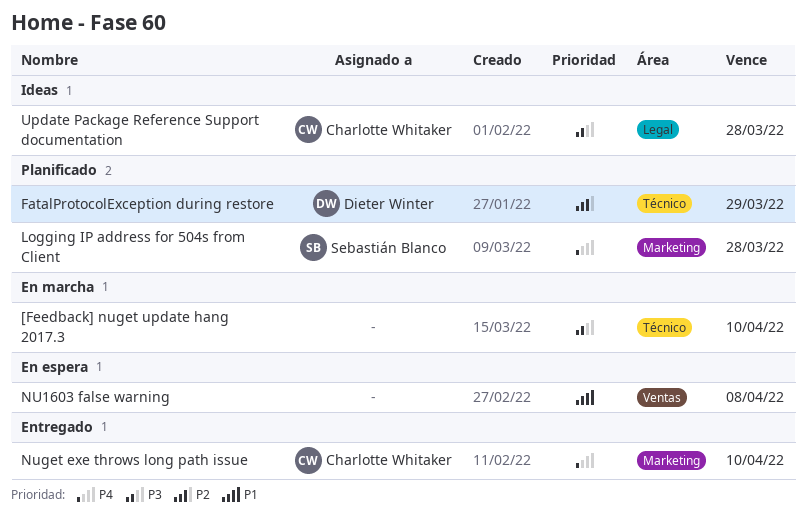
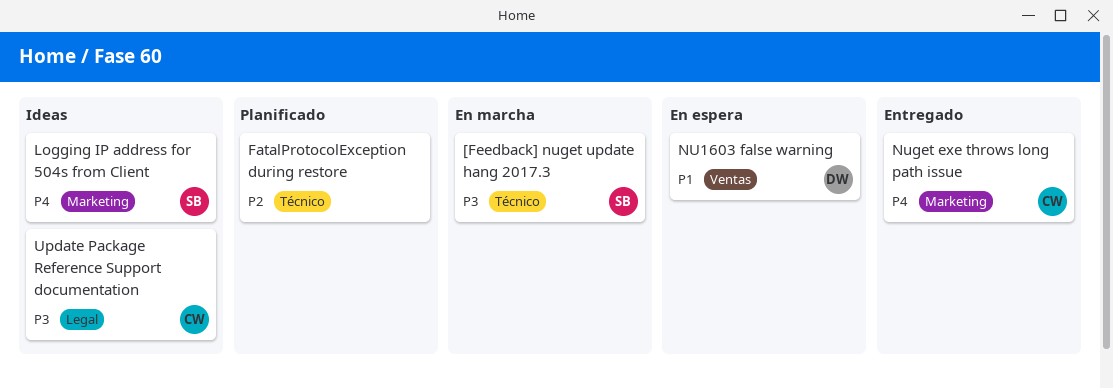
[Feedback] nuget update hang 2017.3, owner: none -> Sebastián Blanco
FatalProtocolException during restore, owner: Dieter Winter -> none
Logging IP address for 504s from Client, status: Planificado -> Ideas
NU1603 false warning, owner: none -> Dieter Winter

